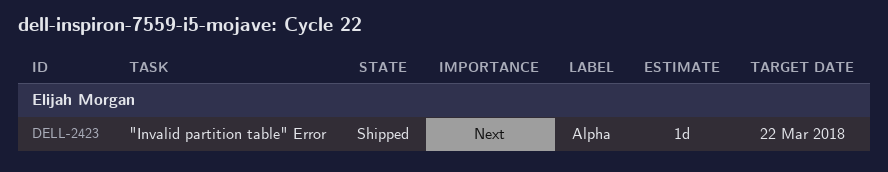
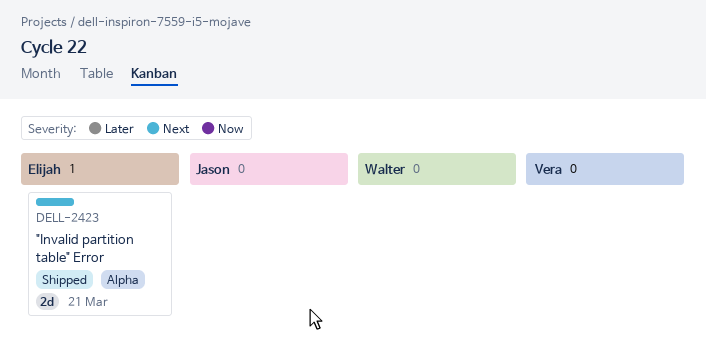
DELL-2423, estimate: 1d -> 2d
DELL-2423, due: Mar 22 -> Mar 21

